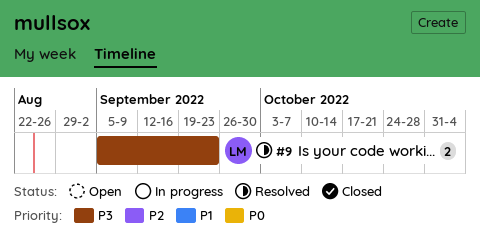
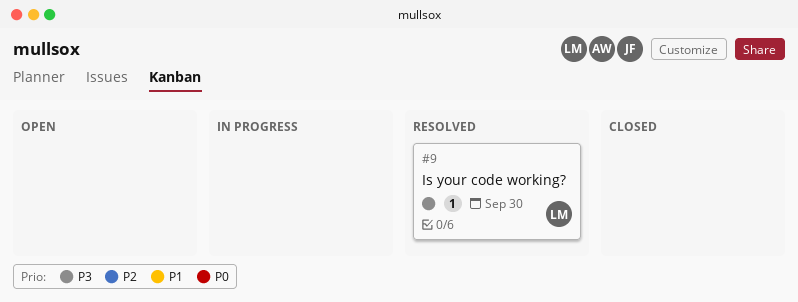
#9, estimate: 2 -> 1
#9, due: Sep 23 -> Sep 30

